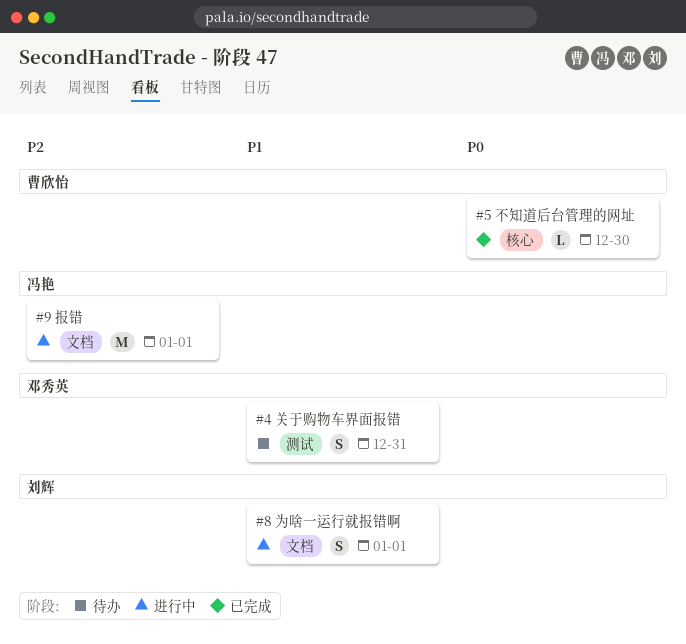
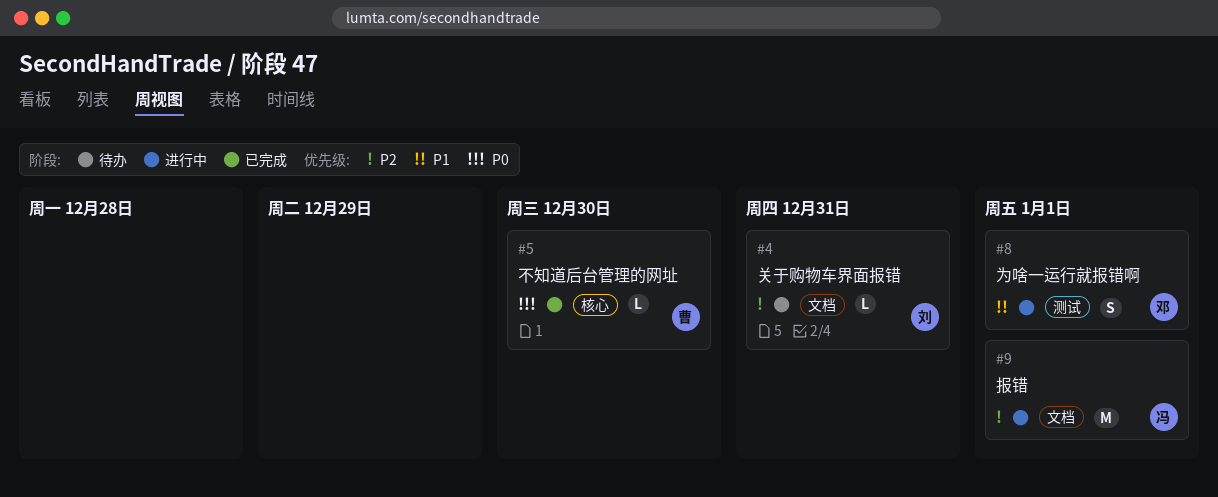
#4, owner: 邓秀英 -> 刘辉
#4, priority: P1 -> P2
#4, label: 测试 -> 文档
#4, estimate: S -> L
#8, owner: 刘辉 -> 邓秀英
#8, label: 文档 -> 测试

